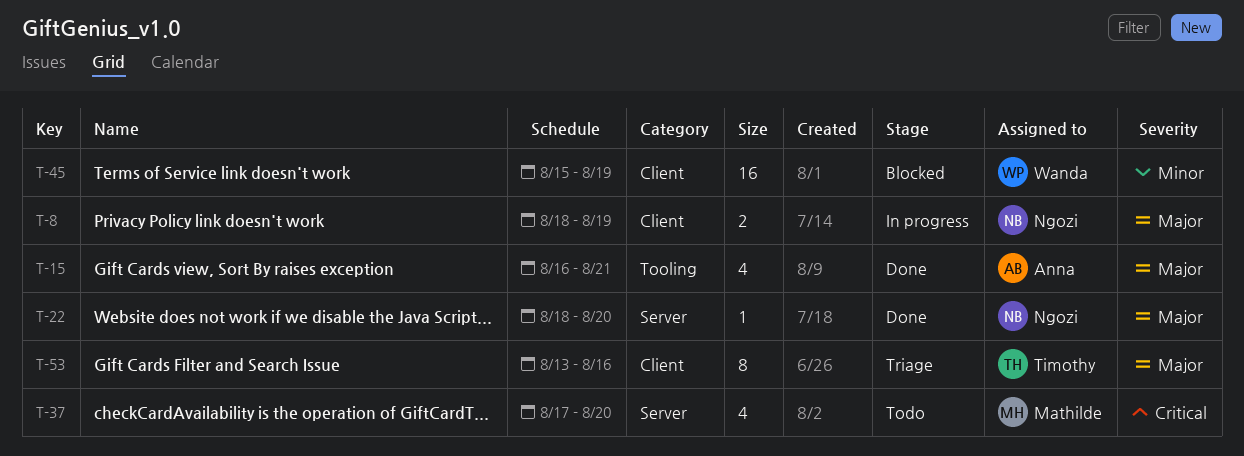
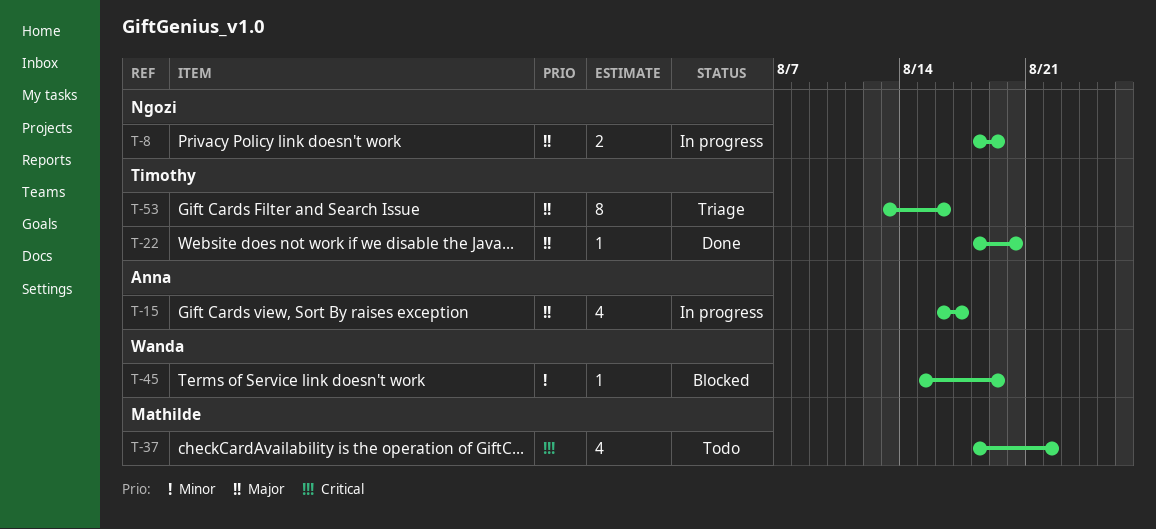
T-15, status: Done -> In progress
T-15, due: Aug 21 -> Aug 17
T-22, owner: Ngozi -> Timothy
T-37, start: Aug 17 -> Aug 18
T-37, due: Aug 20 -> Aug 22
T-45, estimate: 16 -> 1

